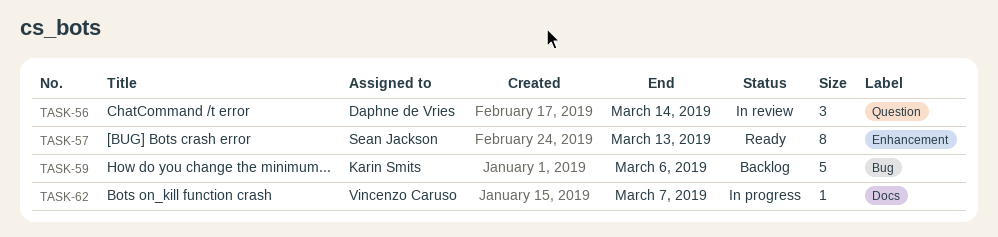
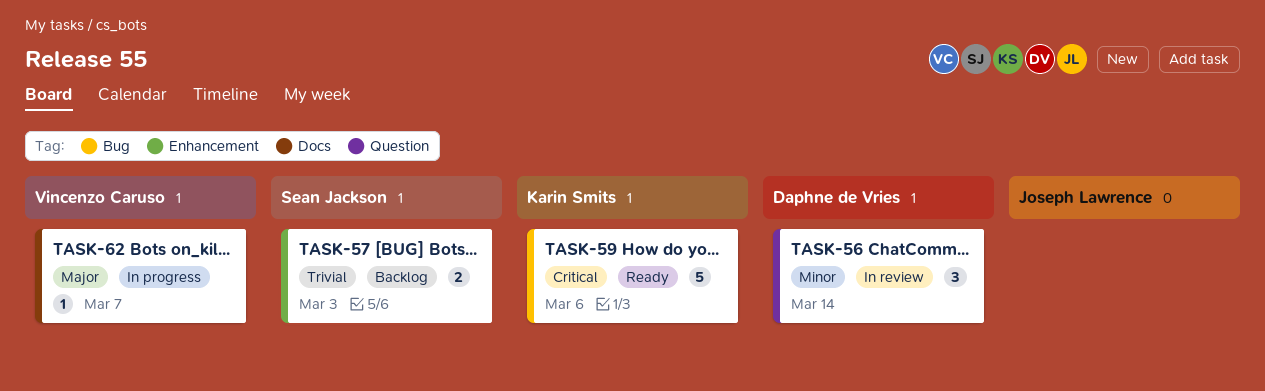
TASK-57, status: Ready -> Backlog
TASK-57, estimate: 8 -> 2
TASK-57, due: Mar 13 -> Mar 3
TASK-59, status: Backlog -> Ready

